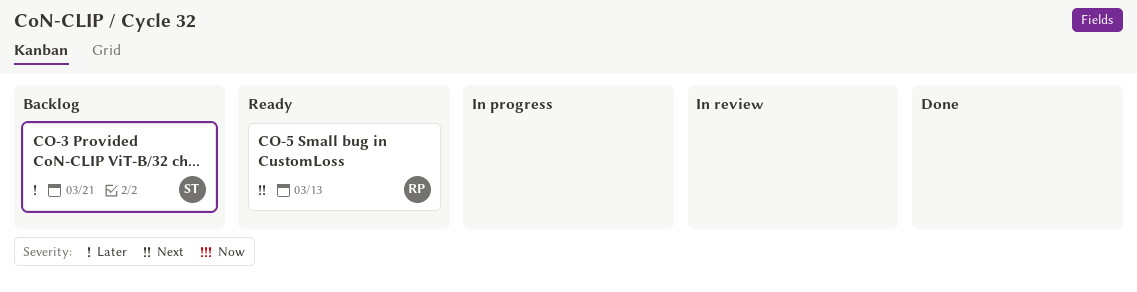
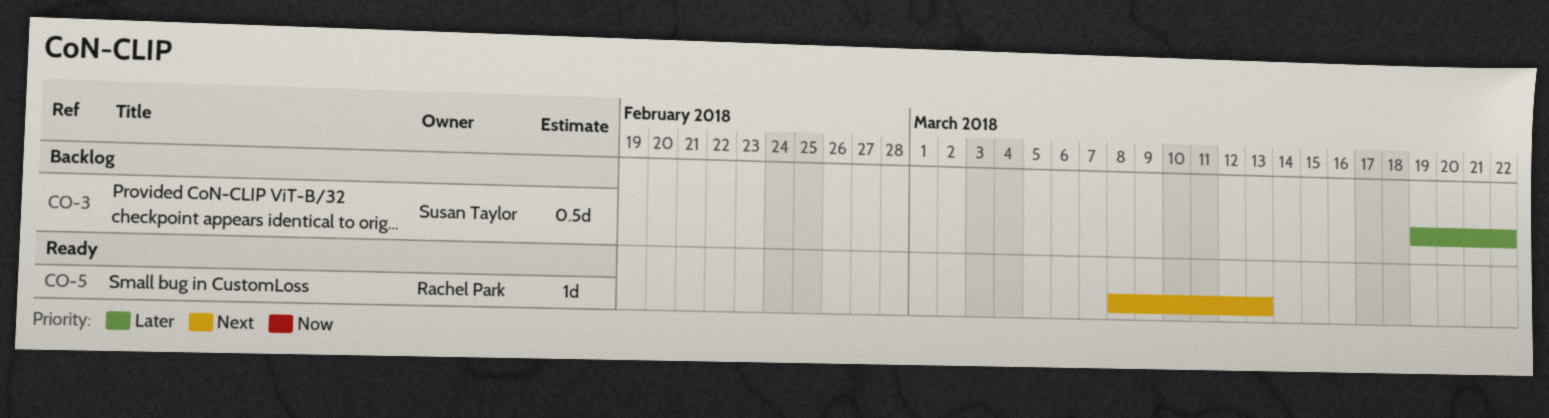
CO-3, due: Mar 21 -> Mar 22

